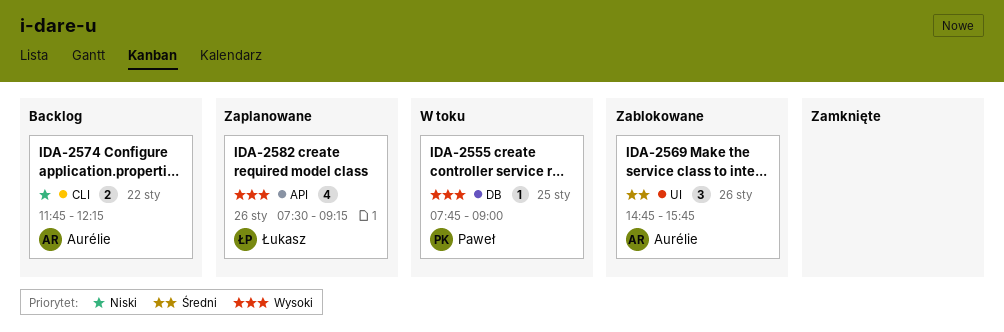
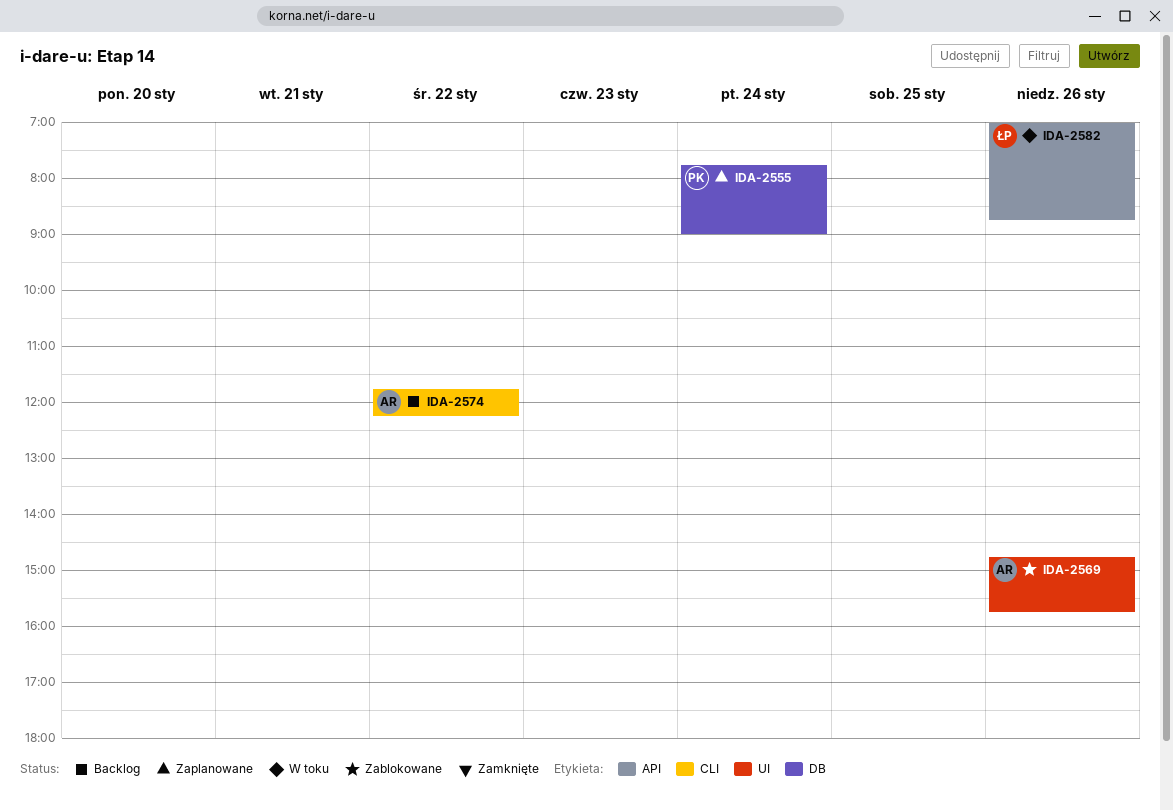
IDA-2555, status: W toku -> Zaplanowane
IDA-2555, day: Jan 25 -> Jan 24
IDA-2582, status: Zaplanowane -> W toku
IDA-2582, begins: 07:30 -> 07:00
IDA-2582, ends: 09:15 -> 08:45

